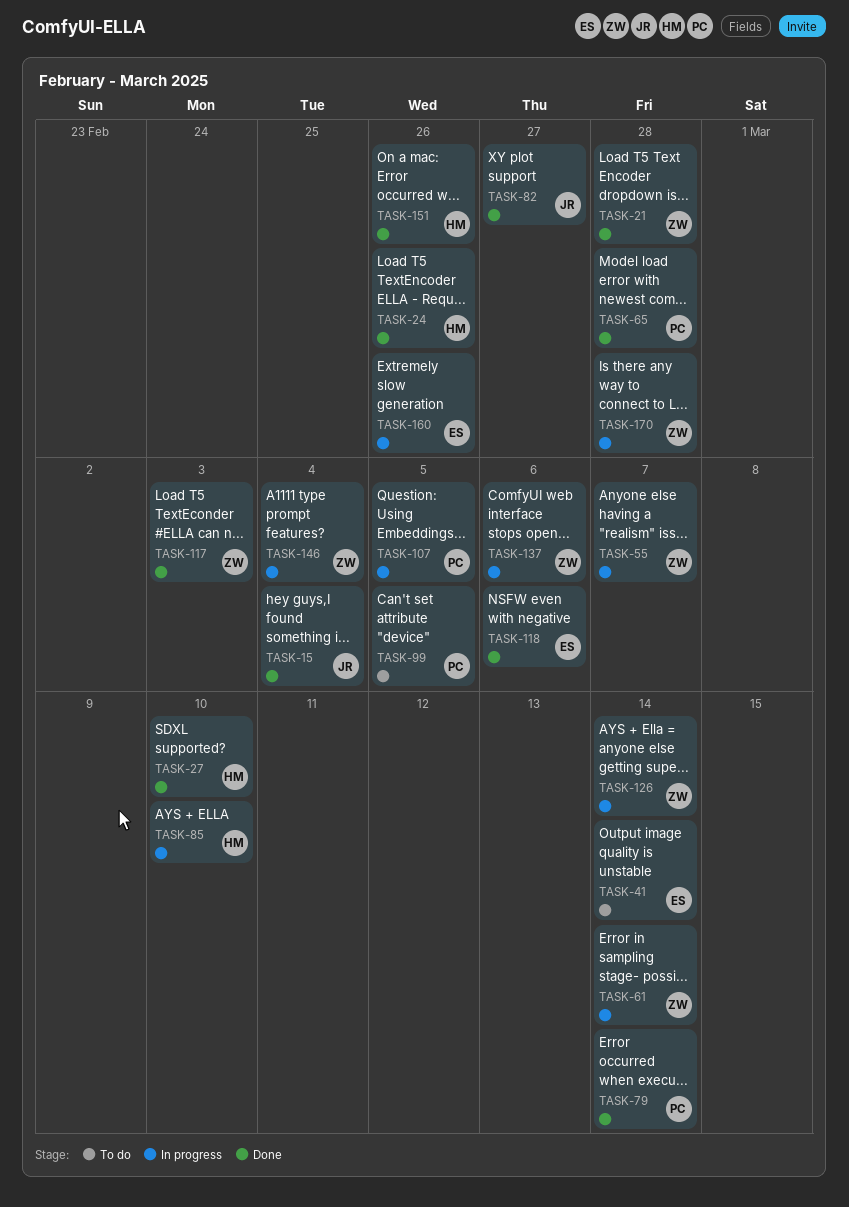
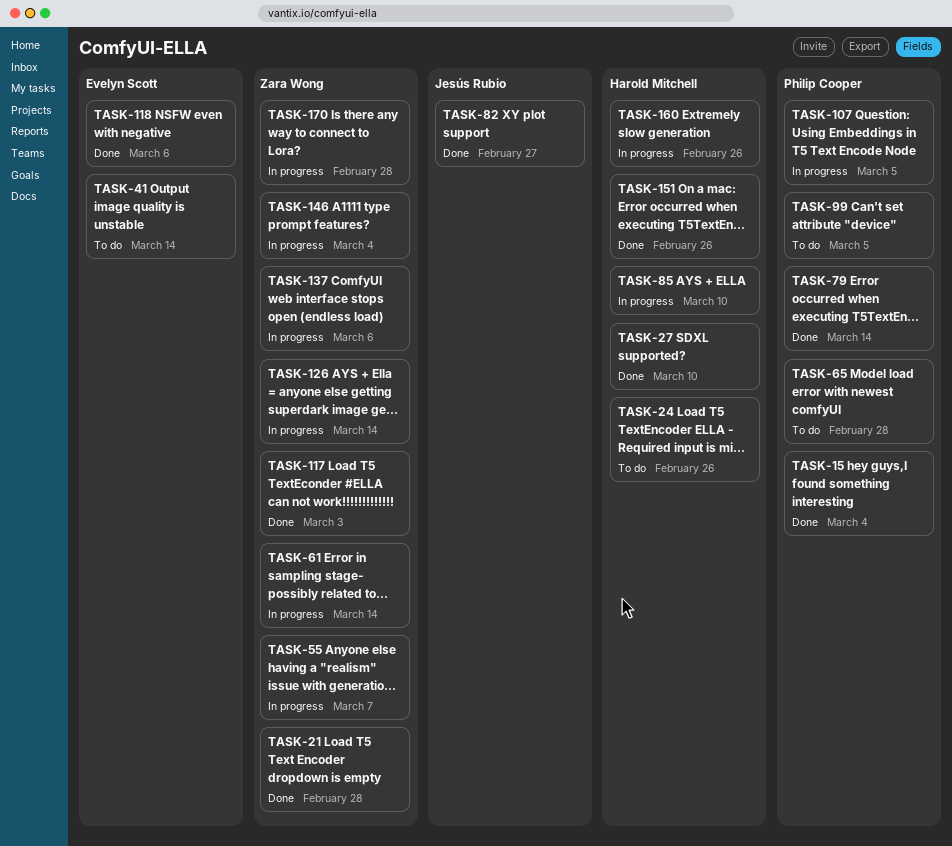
TASK-15, owner: Jesús Rubio -> Philip Cooper
TASK-24, status: Done -> To do
TASK-65, status: Done -> To do
TASK-160, owner: Evelyn Scott -> Harold Mitchell

